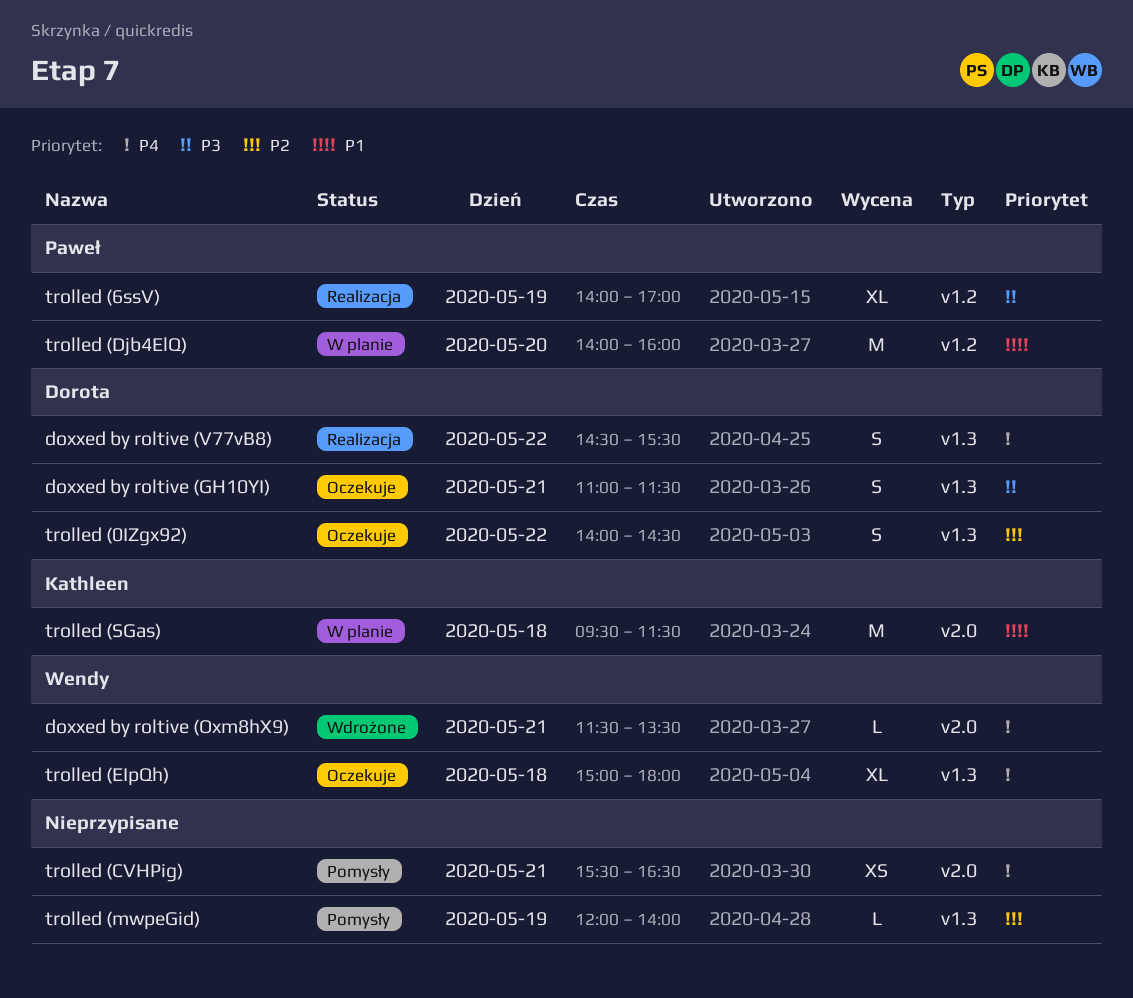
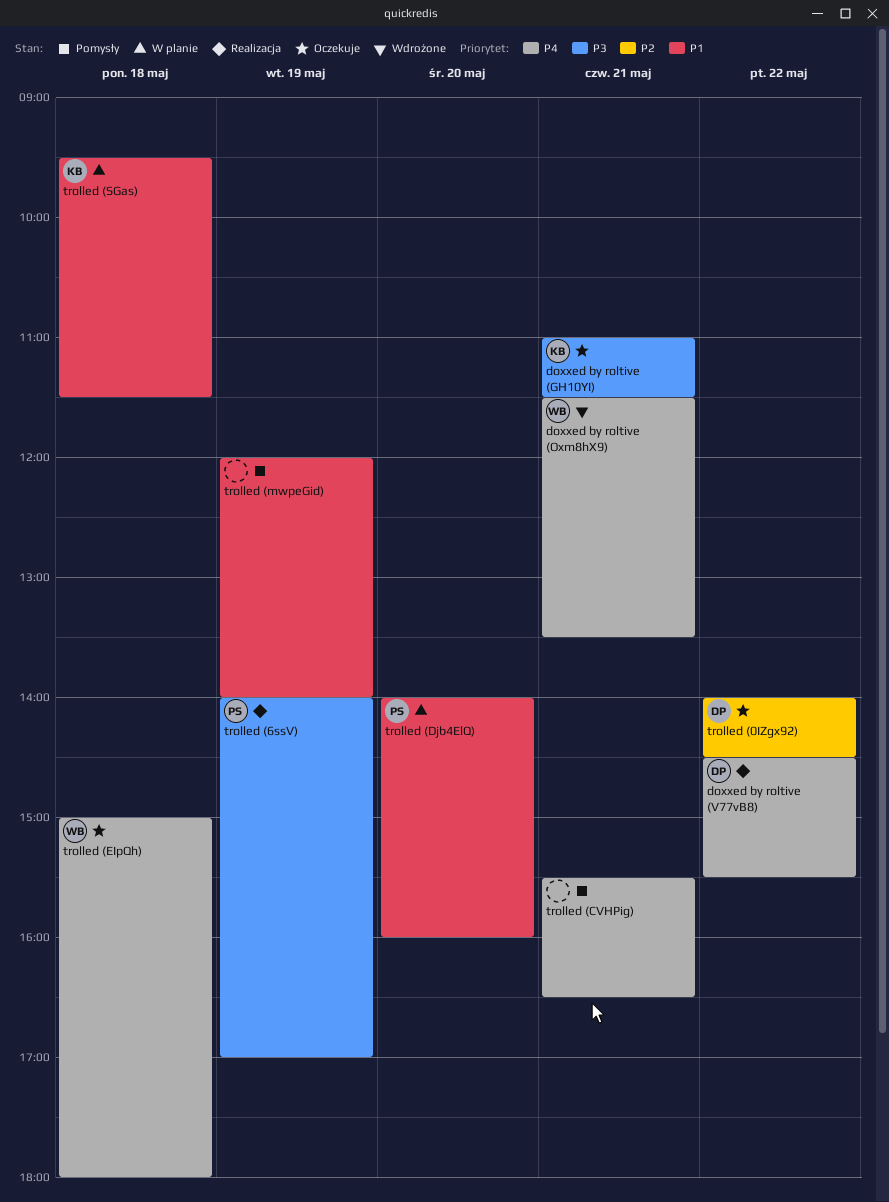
doxxed by roltive (GH10YI), owner: Dorota -> Kathleen
trolled (mwpeGid), priority: P2 -> P1

